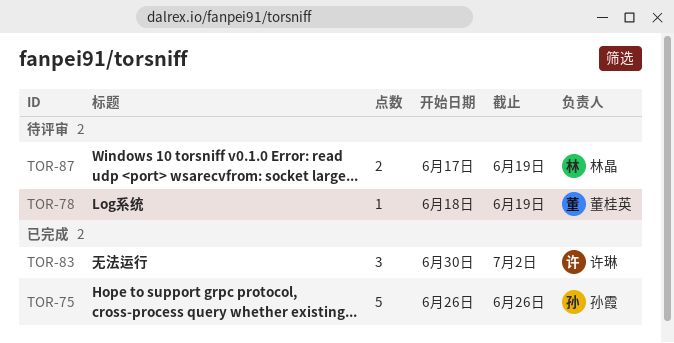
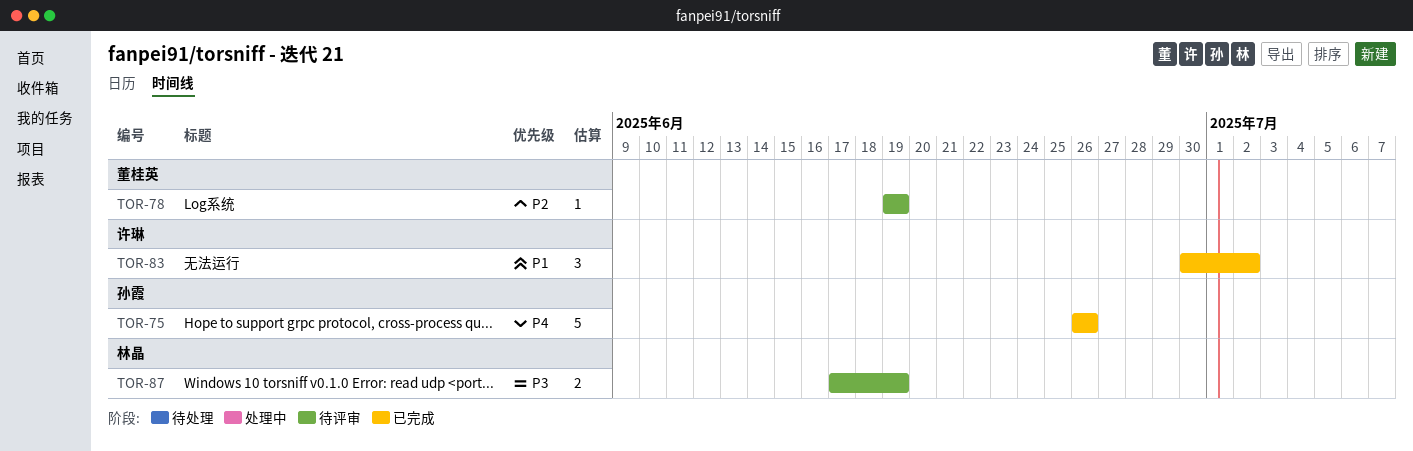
TOR-78, start: Jun 18 -> Jun 19

